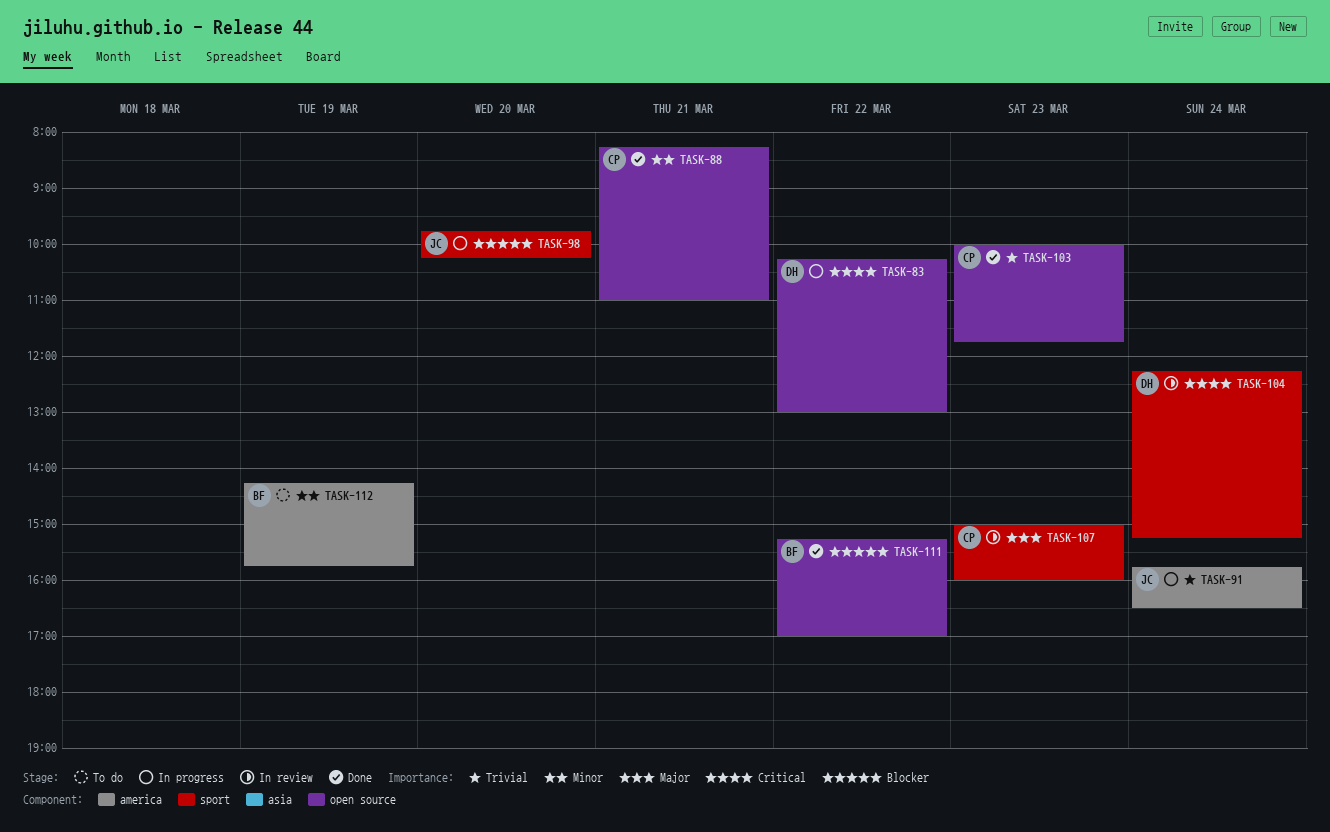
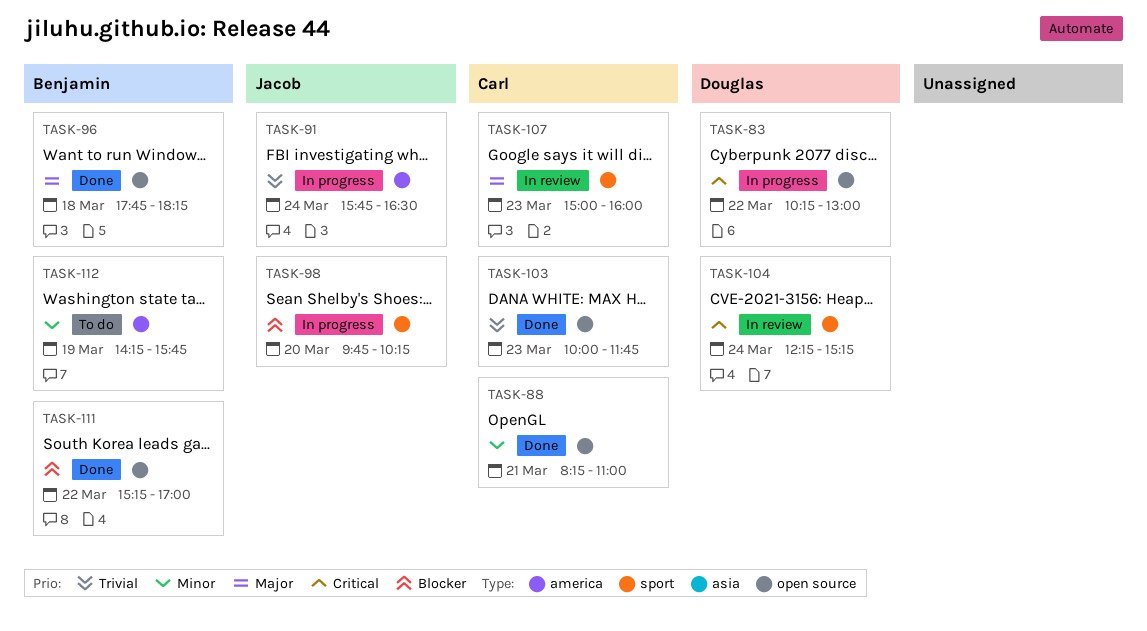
TASK-96: none -> present

